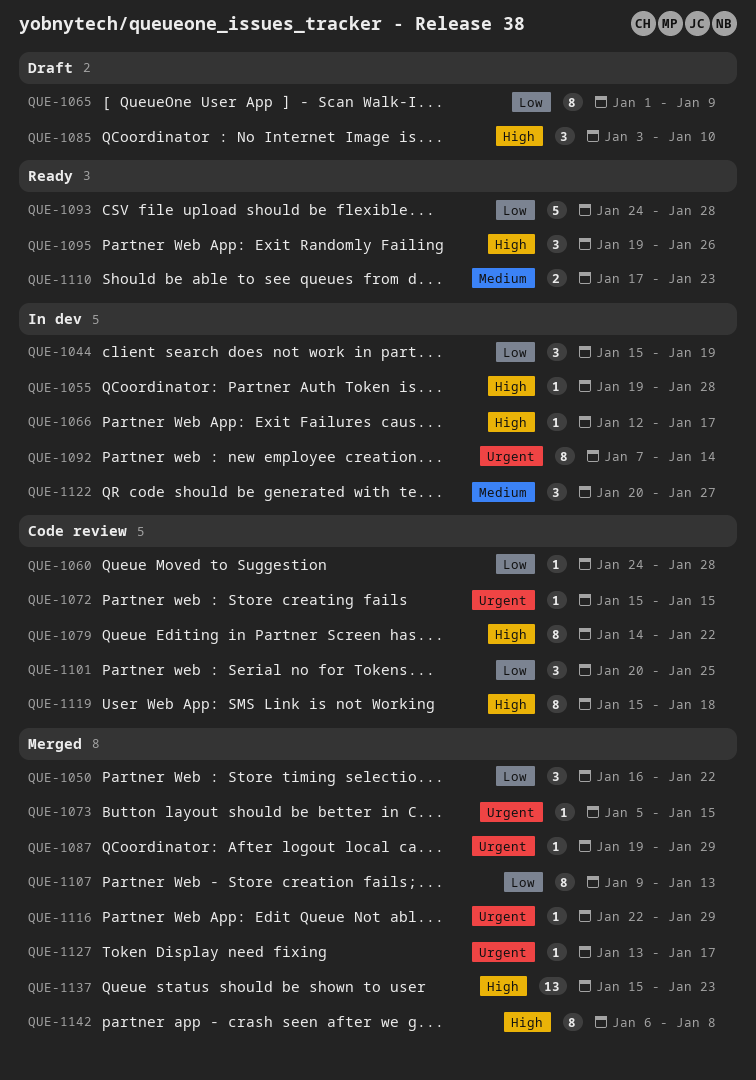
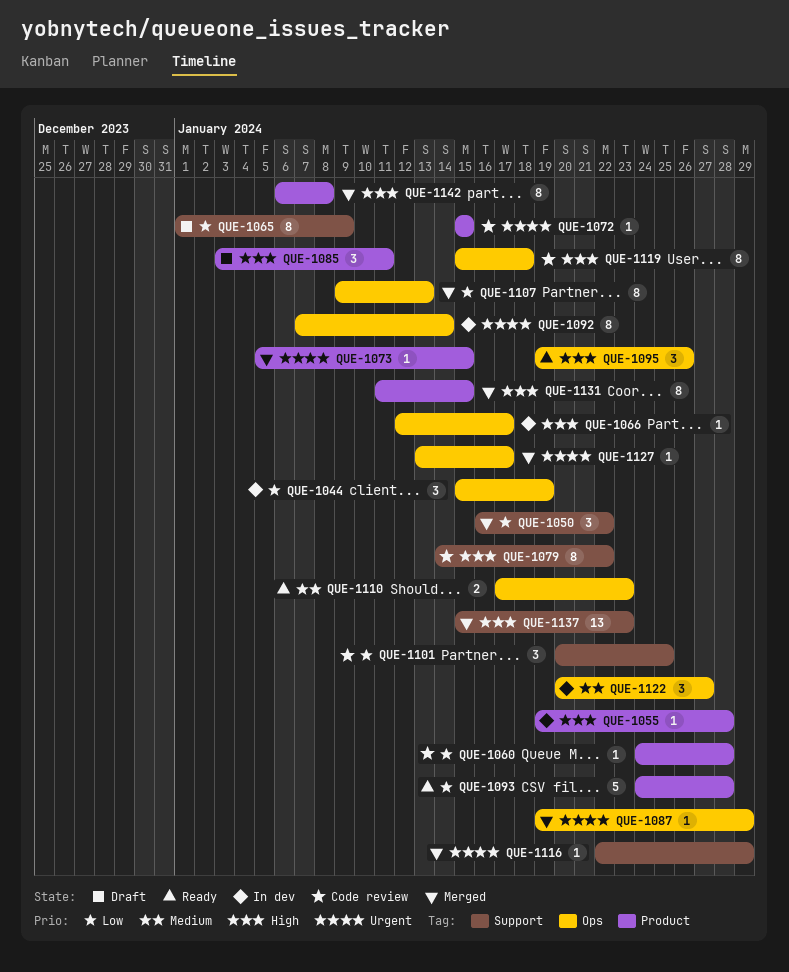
QUE-1085, due: Jan 10 -> Jan 11
QUE-1131: none -> present

